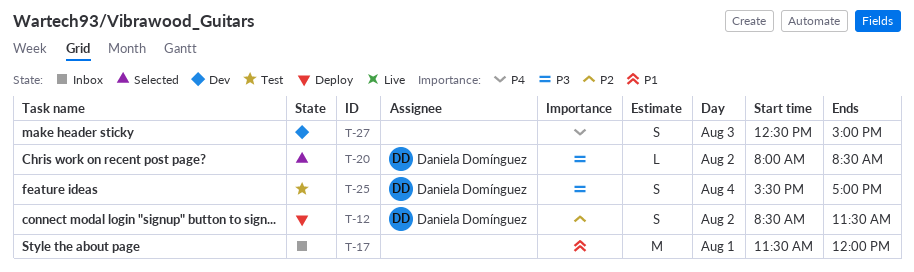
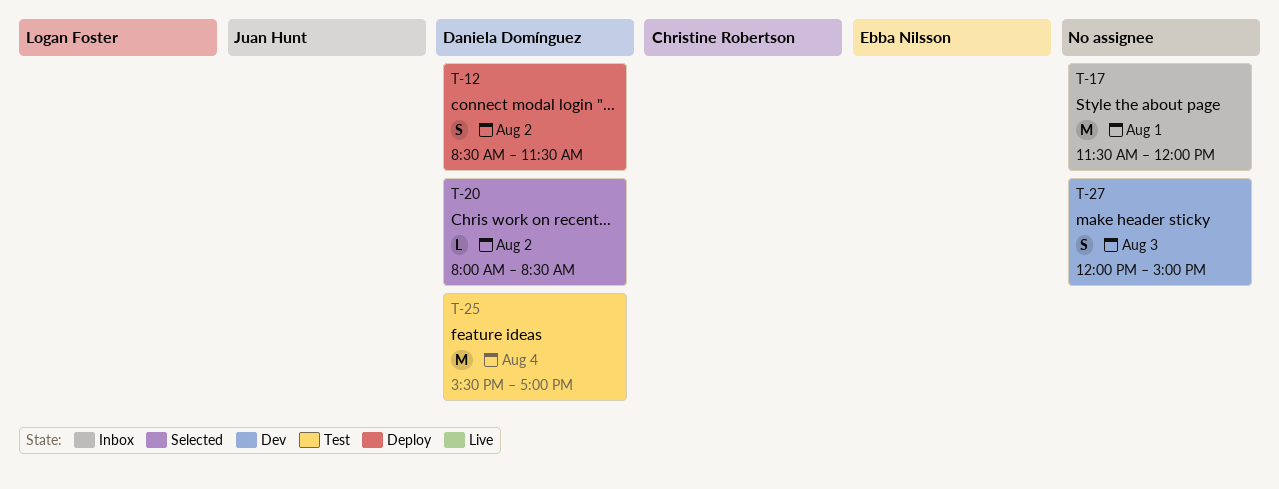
T-25, estimate: S -> M
T-27, begins: 12:30 -> 12:00

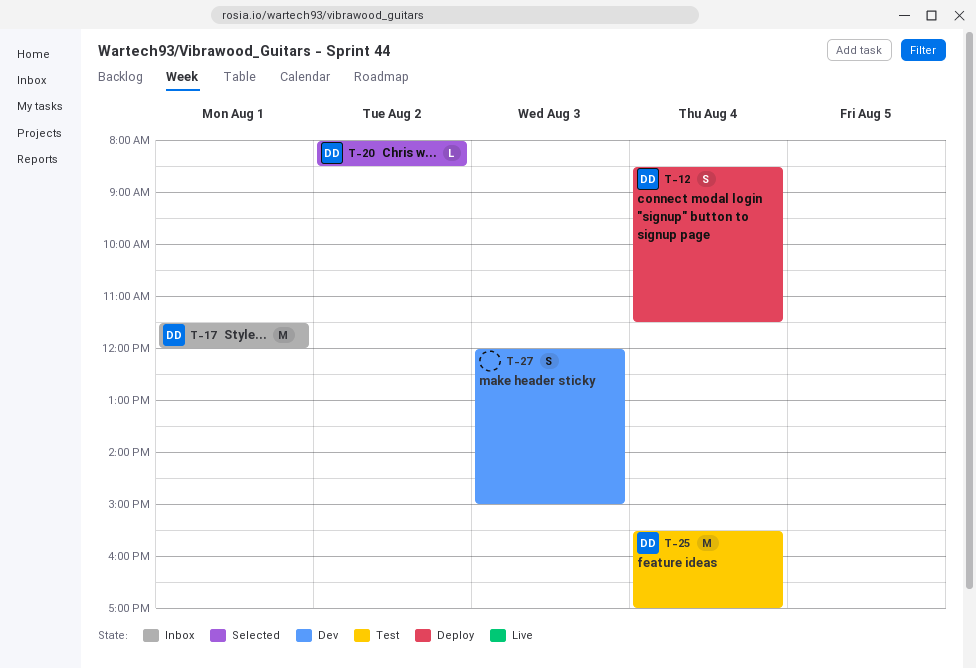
T-12, day: Aug 2 -> Aug 4
T-17, owner: none -> Daniela Domínguez

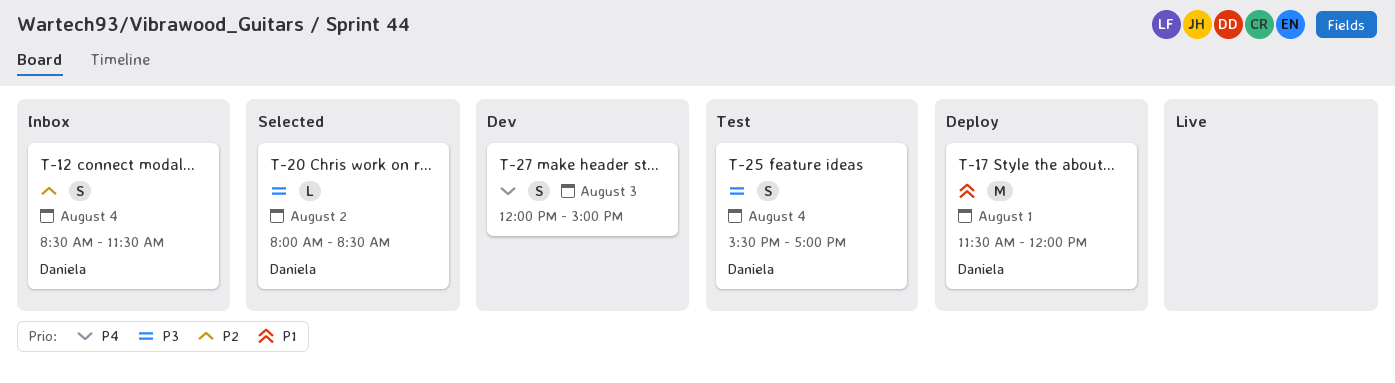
T-12, status: Deploy -> Inbox
T-17, status: Inbox -> Deploy
T-25, estimate: M -> S

